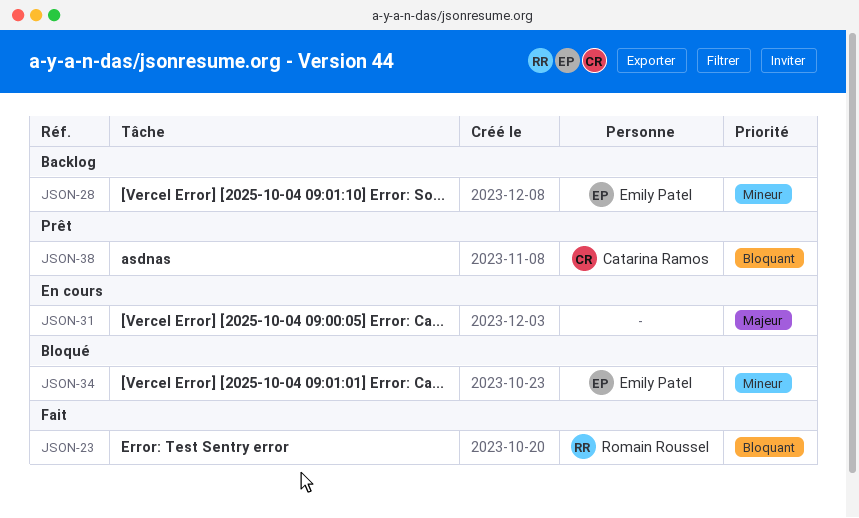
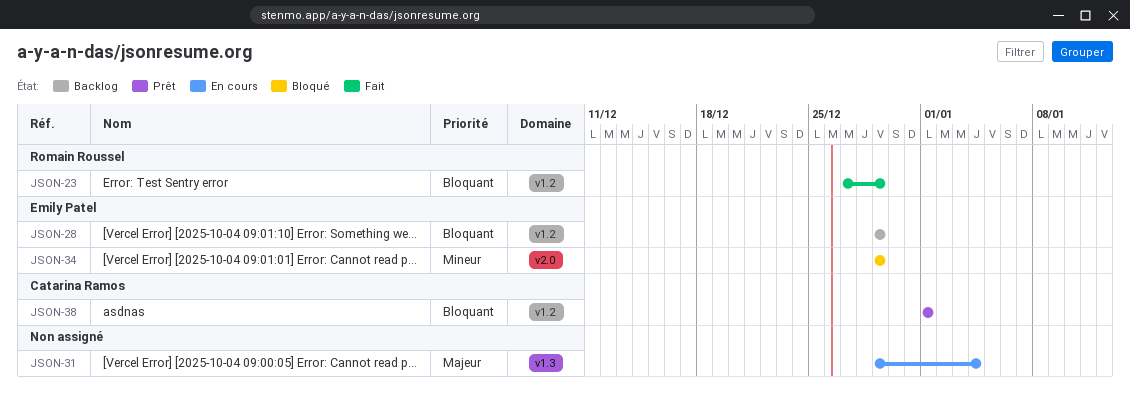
JSON-28, priority: Mineur -> Bloquant

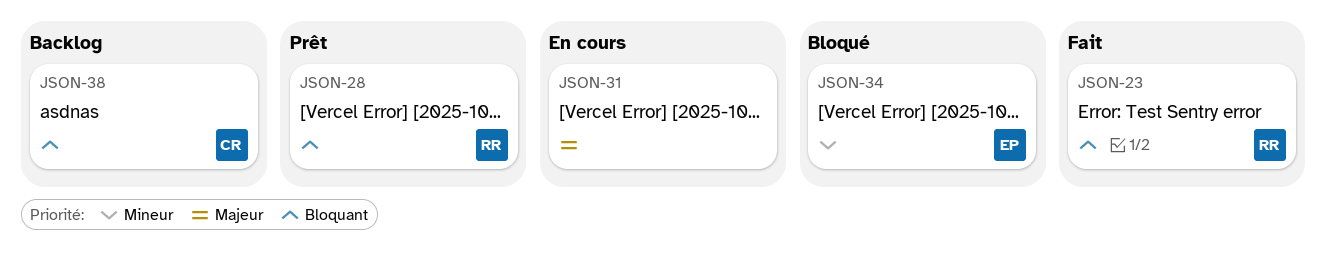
JSON-28, status: Backlog -> Prêt
JSON-28, owner: Emily Patel -> Romain Roussel
JSON-38, status: Prêt -> Backlog

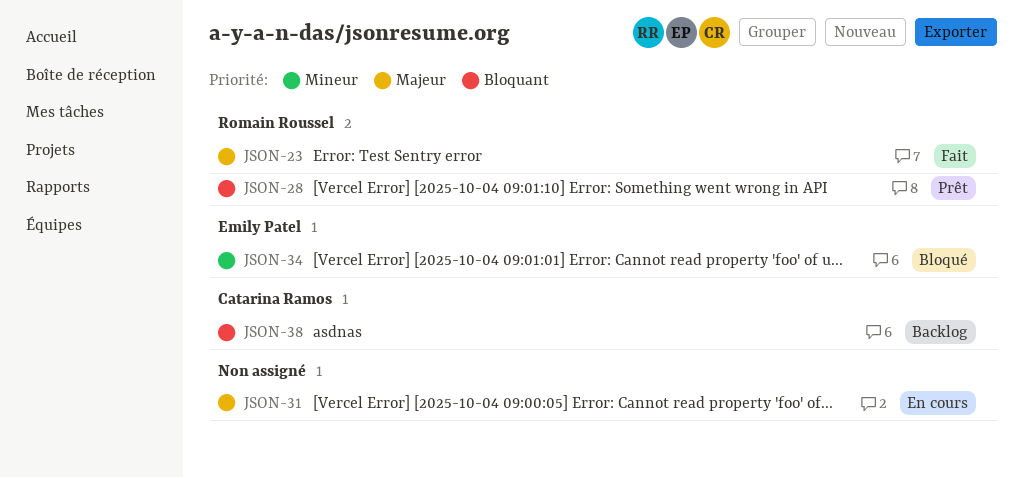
JSON-23, priority: Bloquant -> Majeur

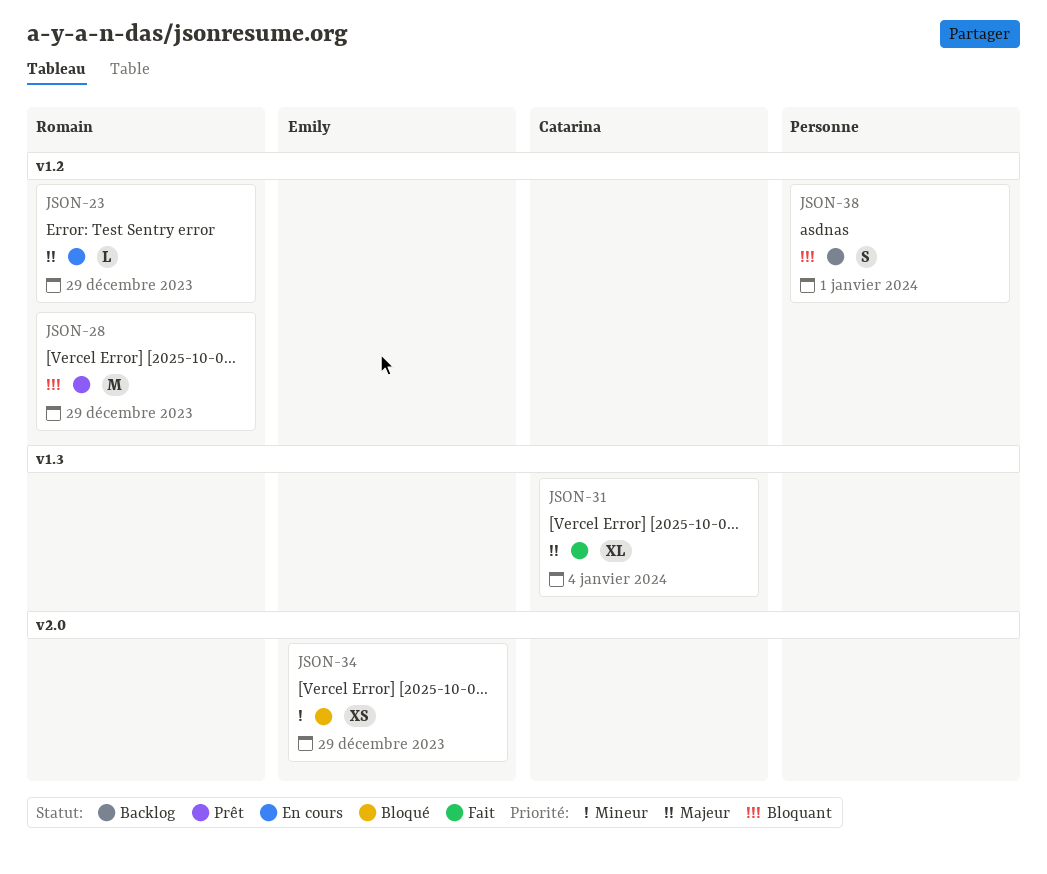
JSON-23, status: Fait -> En cours
JSON-31, status: En cours -> Fait
JSON-31, owner: none -> Catarina Ramos
JSON-38, owner: Catarina Ramos -> none

